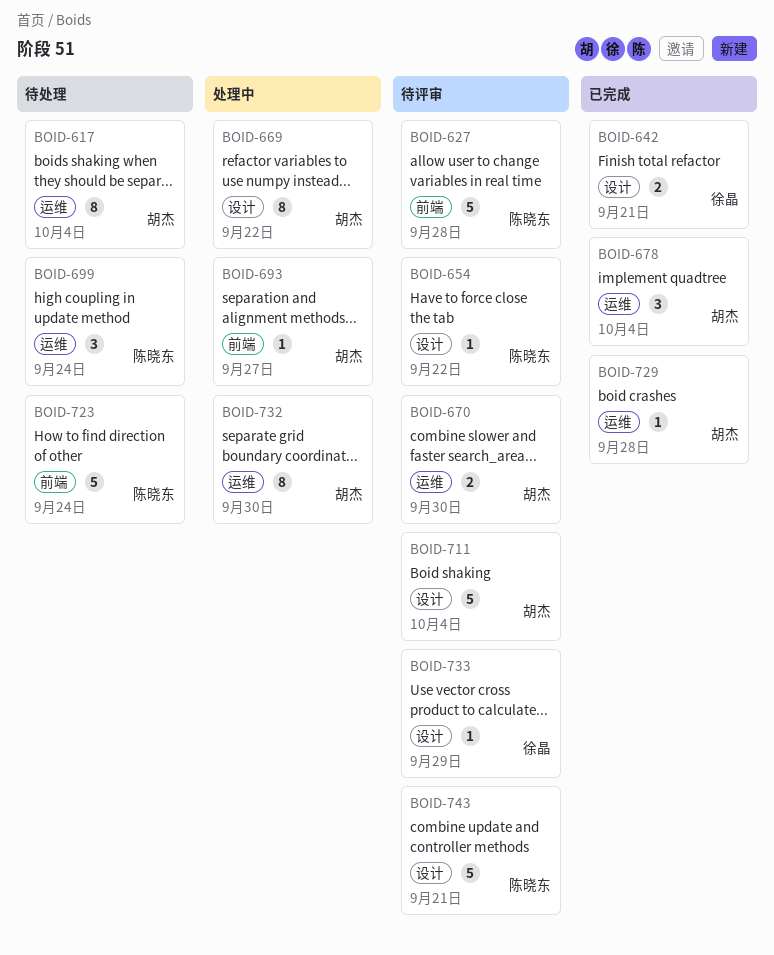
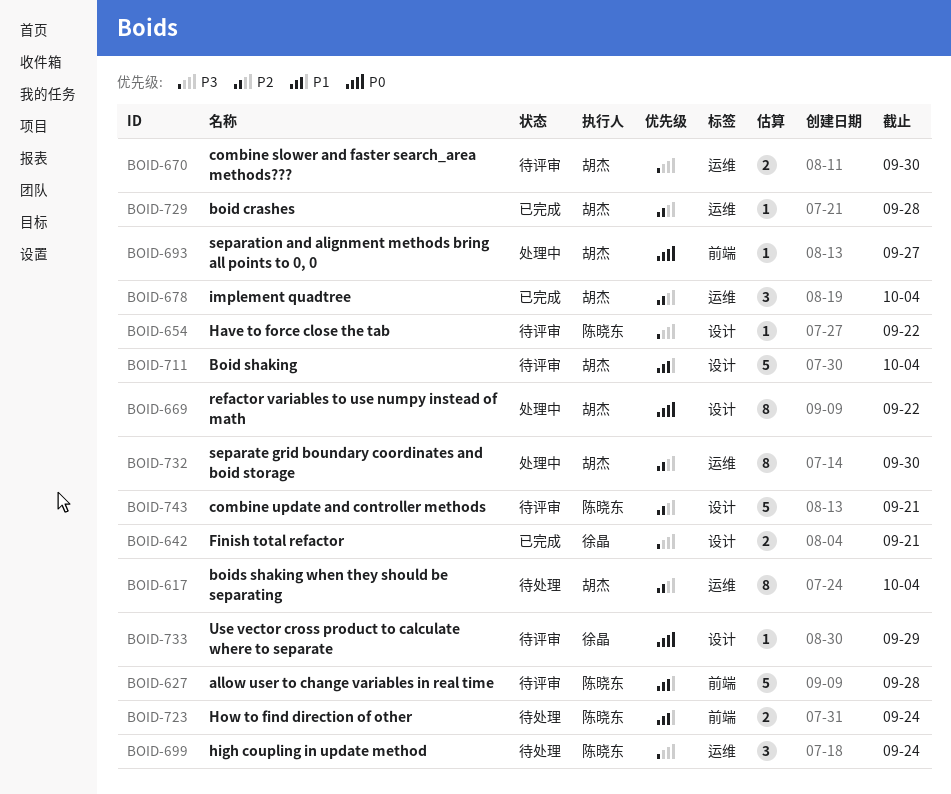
BOID-723, estimate: 5 -> 2

